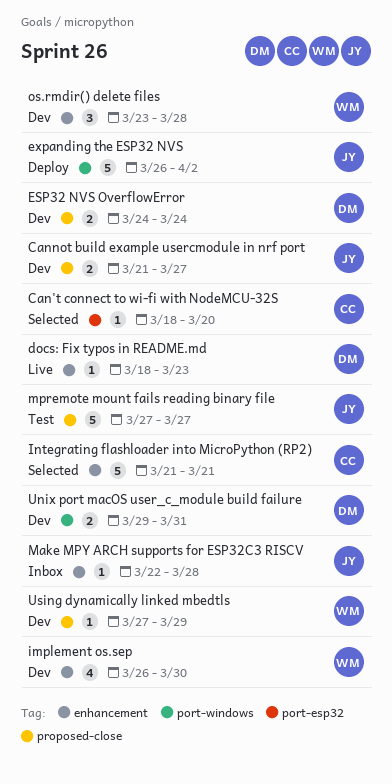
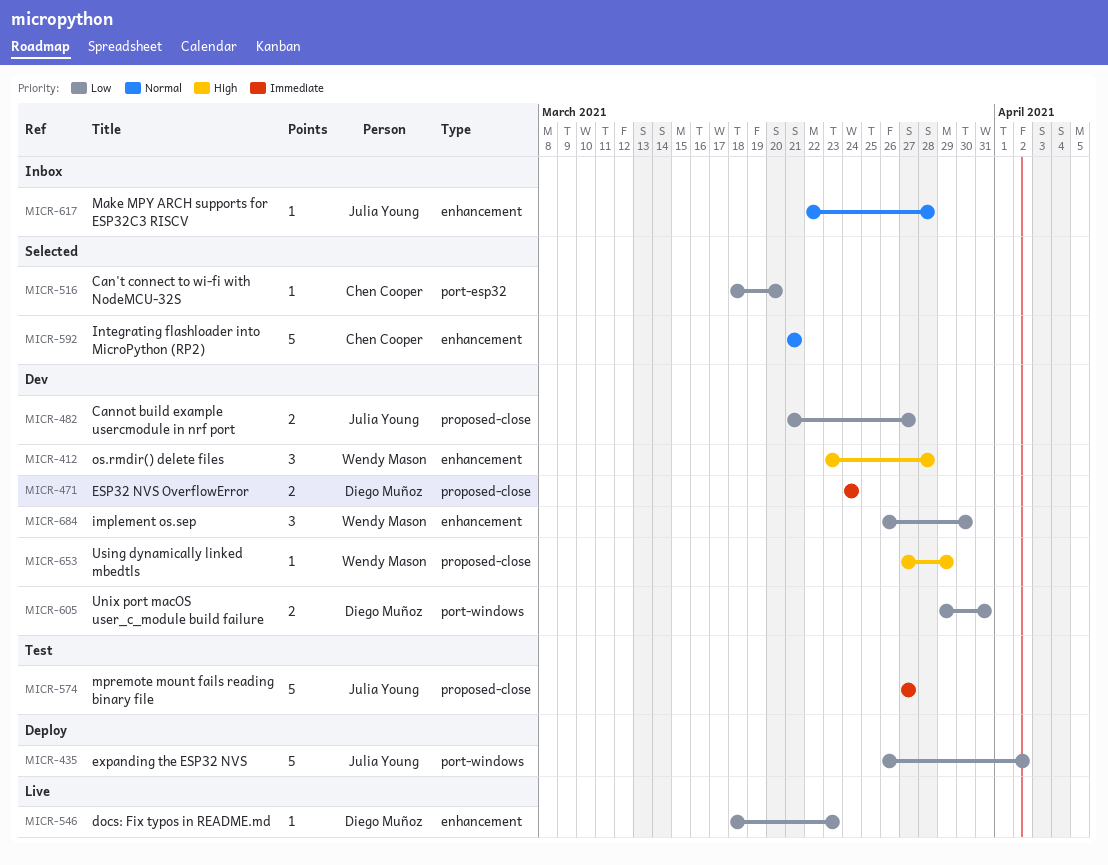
implement os.sep, estimate: 4 -> 3

